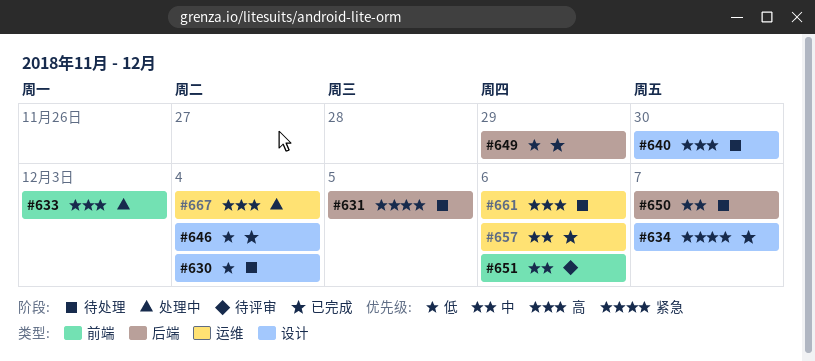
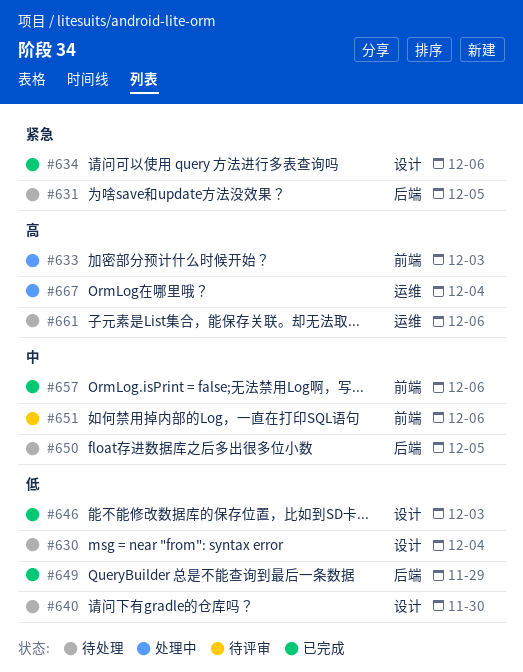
#634, due: Dec 7 -> Dec 6
#640, priority: 高 -> 低
#646, due: Dec 4 -> Dec 3
#650, due: Dec 7 -> Dec 5
#657, label: 运维 -> 前端

